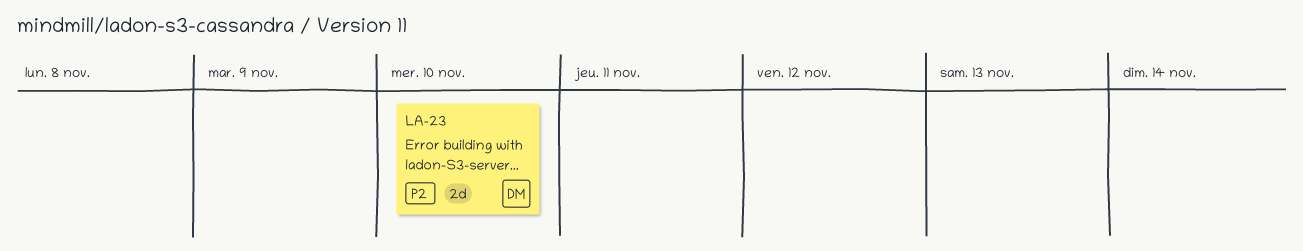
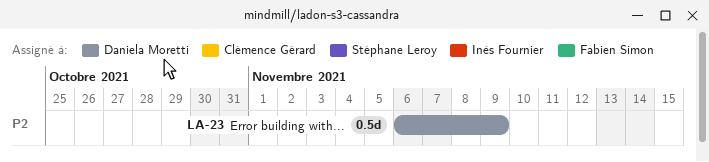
LA-23, estimate: 2d -> 0.5d
LA-23, due: Nov 10 -> Nov 9

